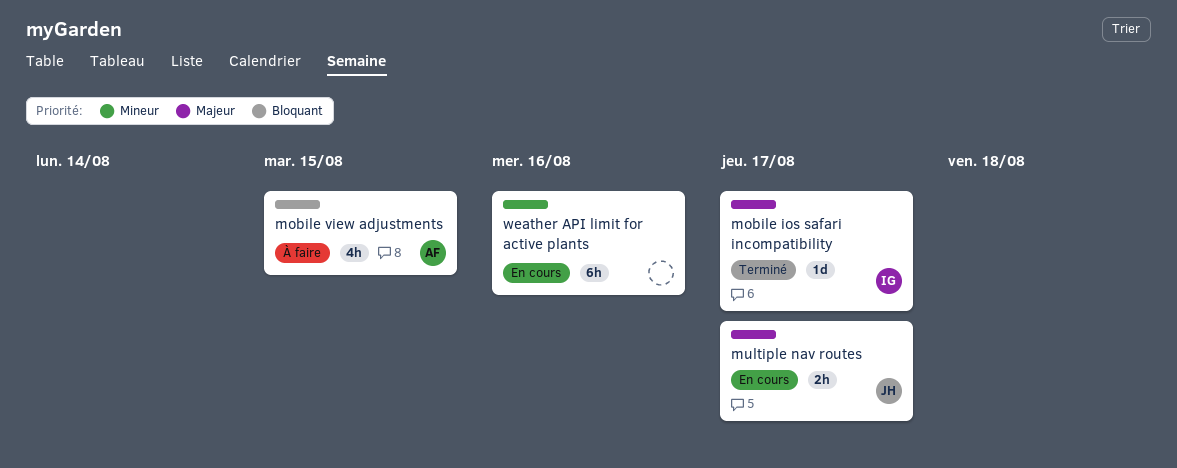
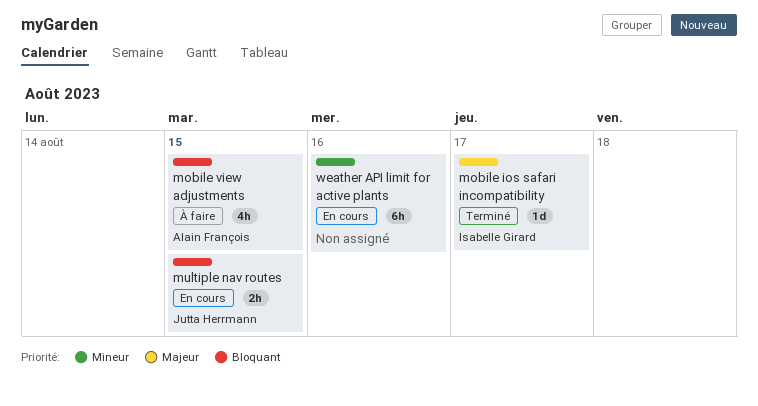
multiple nav routes, priority: Majeur -> Bloquant
multiple nav routes, due: Aug 17 -> Aug 15

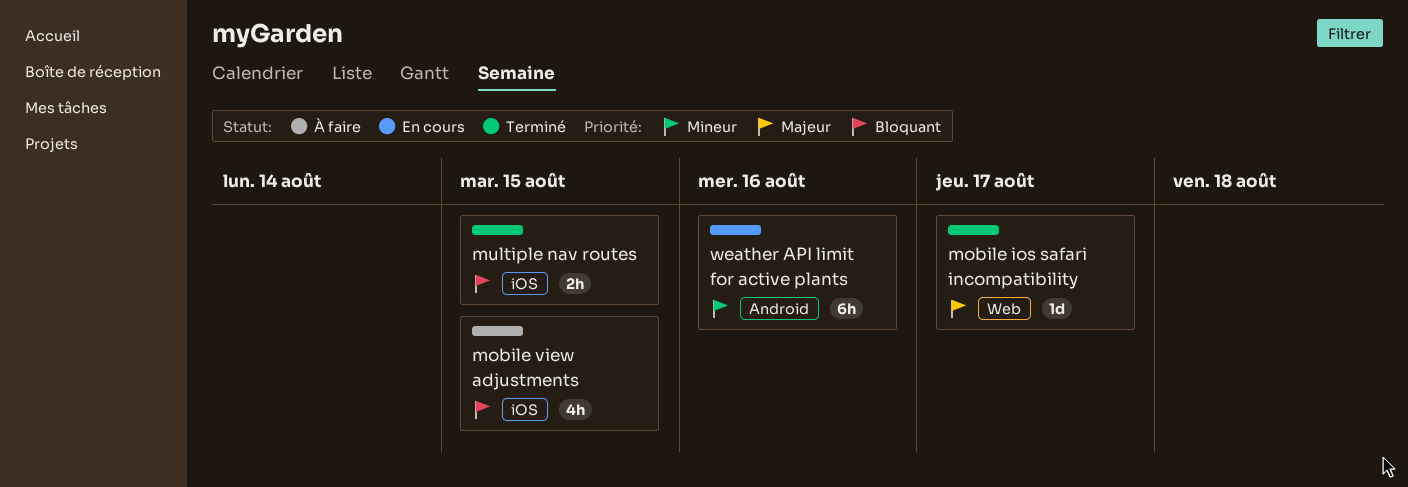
multiple nav routes, status: En cours -> Terminé

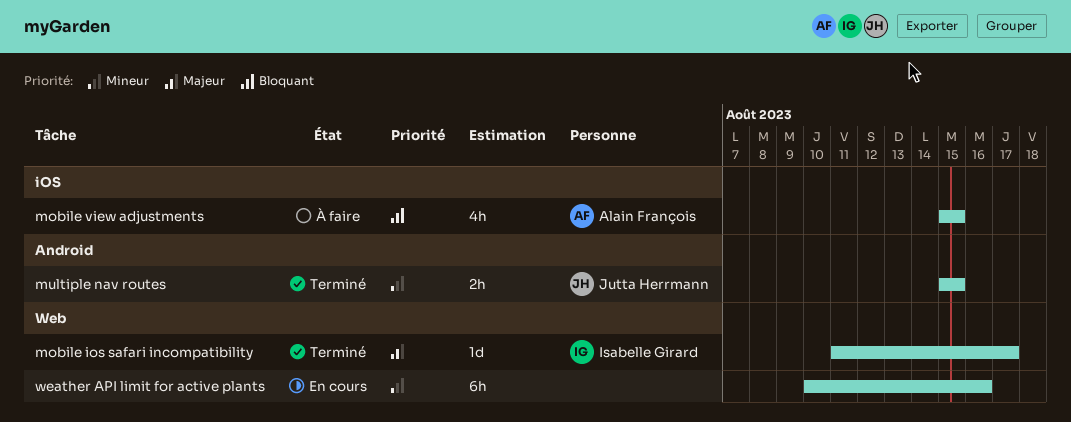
multiple nav routes, priority: Bloquant -> Mineur
multiple nav routes, label: iOS -> Android
weather API limit for active plants, label: Android -> Web

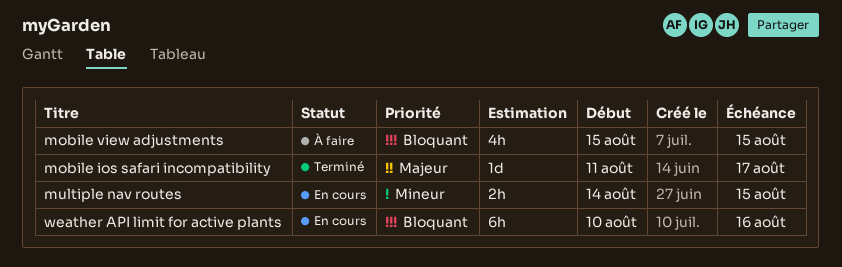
multiple nav routes, status: Terminé -> En cours
multiple nav routes, start: Aug 15 -> Aug 14
weather API limit for active plants, priority: Mineur -> Bloquant

